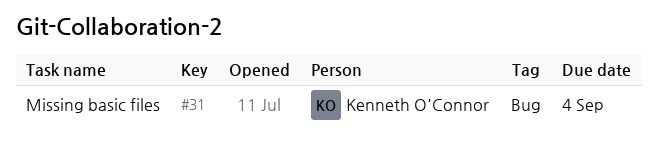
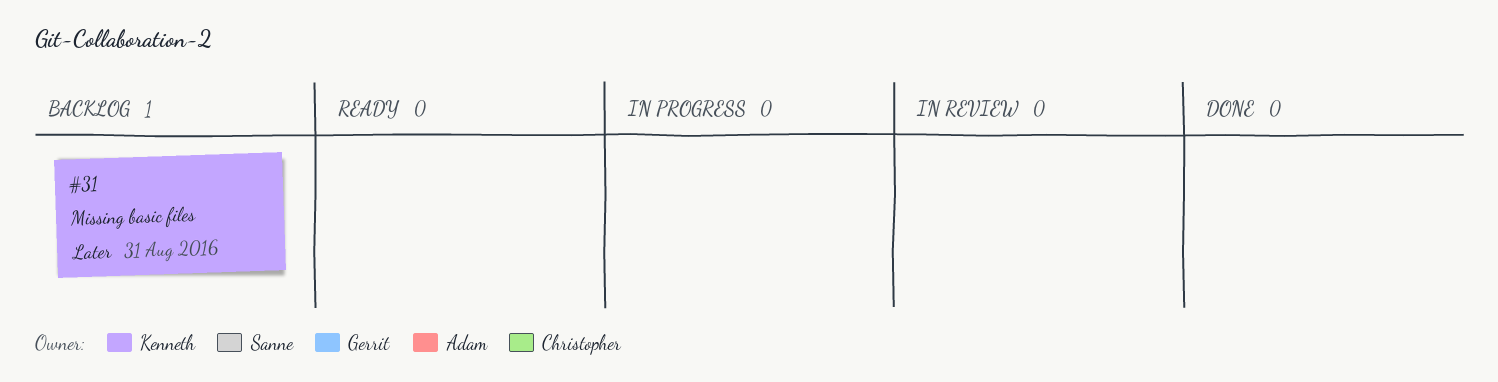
#31, due: Sep 4 -> Aug 31

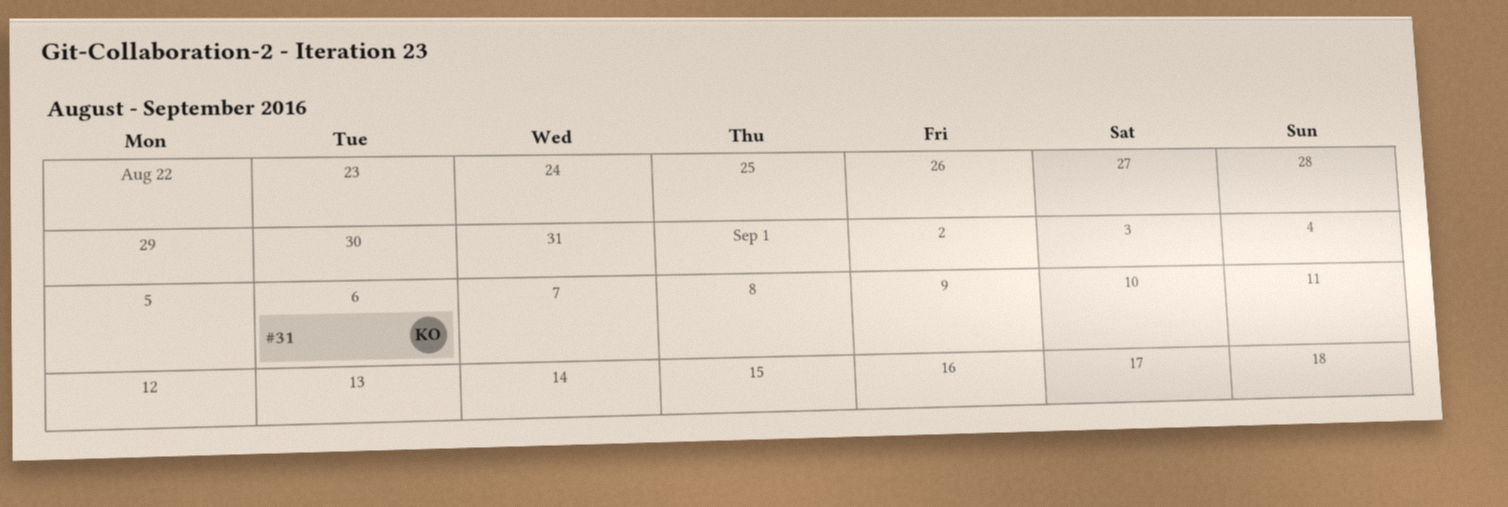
#31, due: Aug 31 -> Sep 6

